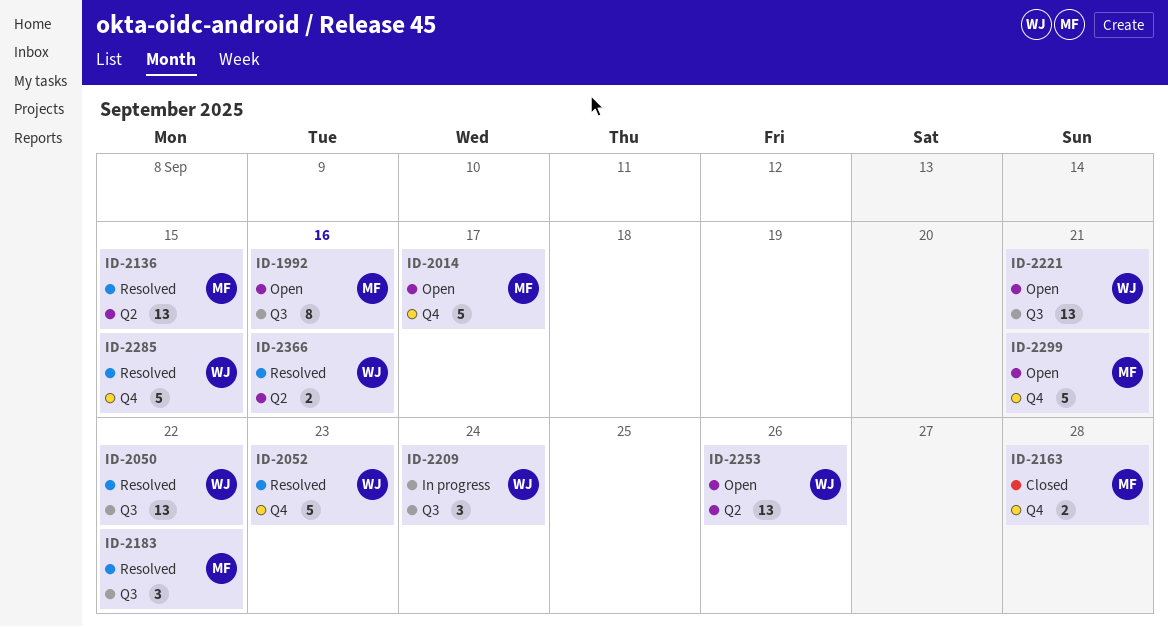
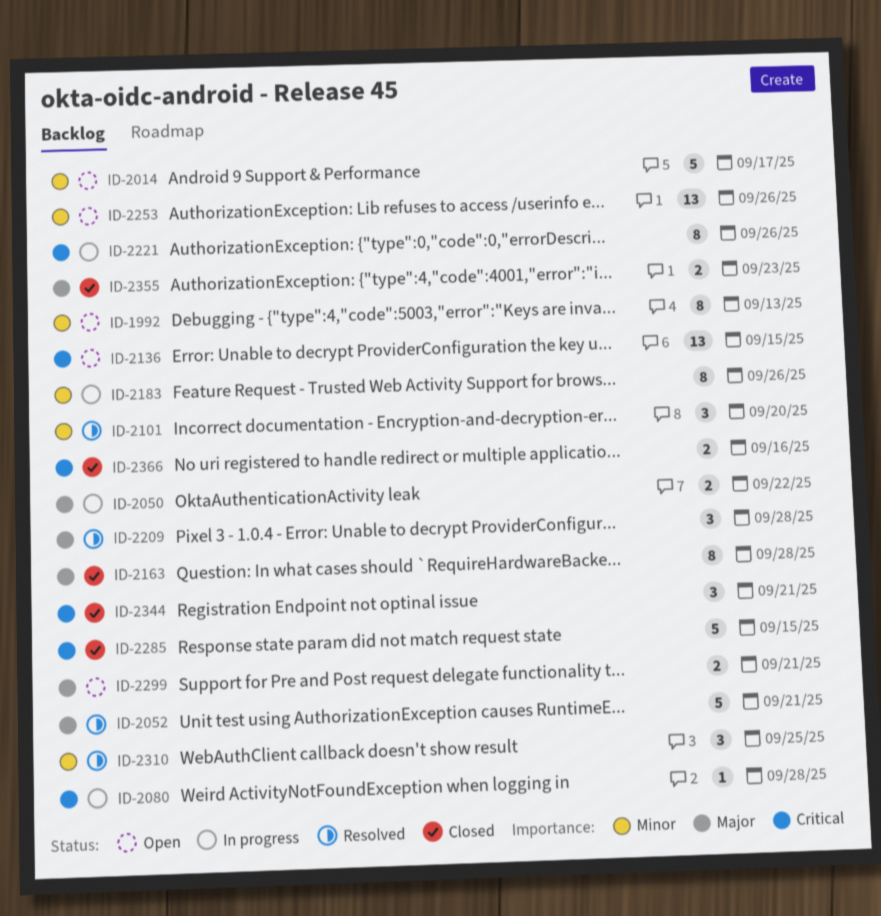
ID-1992, due: Sep 16 -> Sep 13
ID-2050, status: Resolved -> In progress
ID-2050, estimate: 13 -> 2
ID-2052, due: Sep 23 -> Sep 21
ID-2080: none -> present
ID-2101: none -> present
ID-2136, status: Resolved -> Open
ID-2163, estimate: 2 -> 8
ID-2183, status: Resolved -> In progress
ID-2183, estimate: 3 -> 8
ID-2183, due: Sep 22 -> Sep 26
ID-2209, status: In progress -> Resolved
ID-2209, due: Sep 24 -> Sep 28
ID-2221, status: Open -> In progress
ID-2221, estimate: 13 -> 8
ID-2221, due: Sep 21 -> Sep 26
ID-2285, status: Resolved -> Closed
ID-2299, estimate: 5 -> 2
ID-2310: none -> present
ID-2344: none -> present
ID-2355: none -> present
ID-2366, status: Resolved -> Closed

